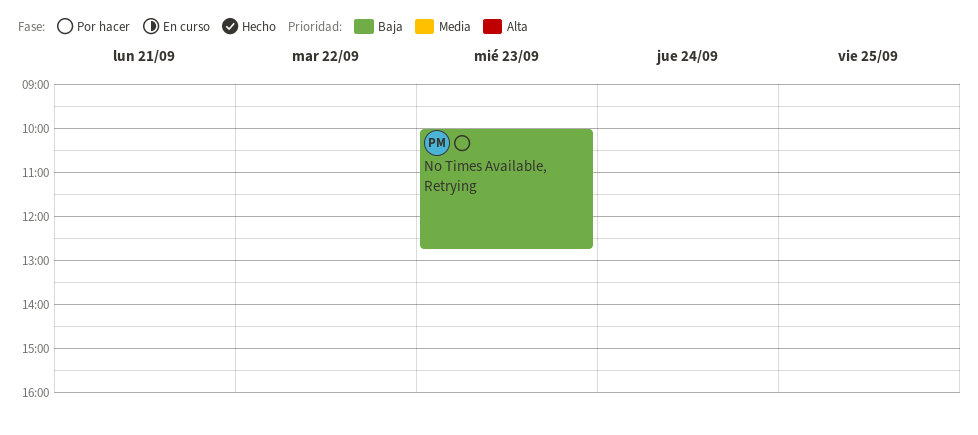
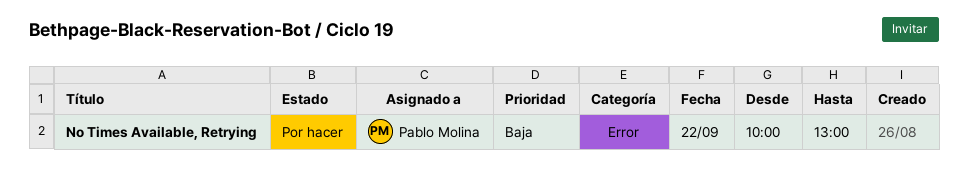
No Times Available, Retrying, day: Sep 23 -> Sep 22
No Times Available, Retrying, ends: 12:45 -> 13:00

